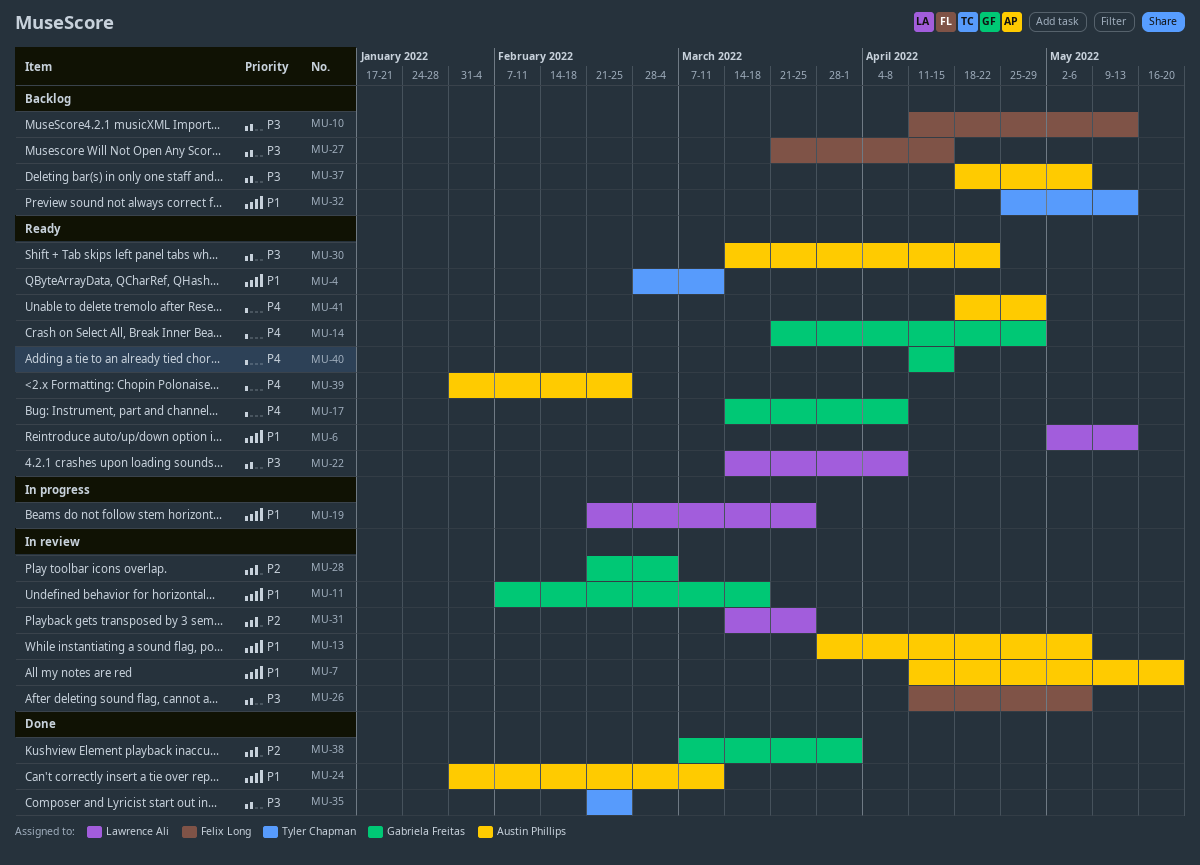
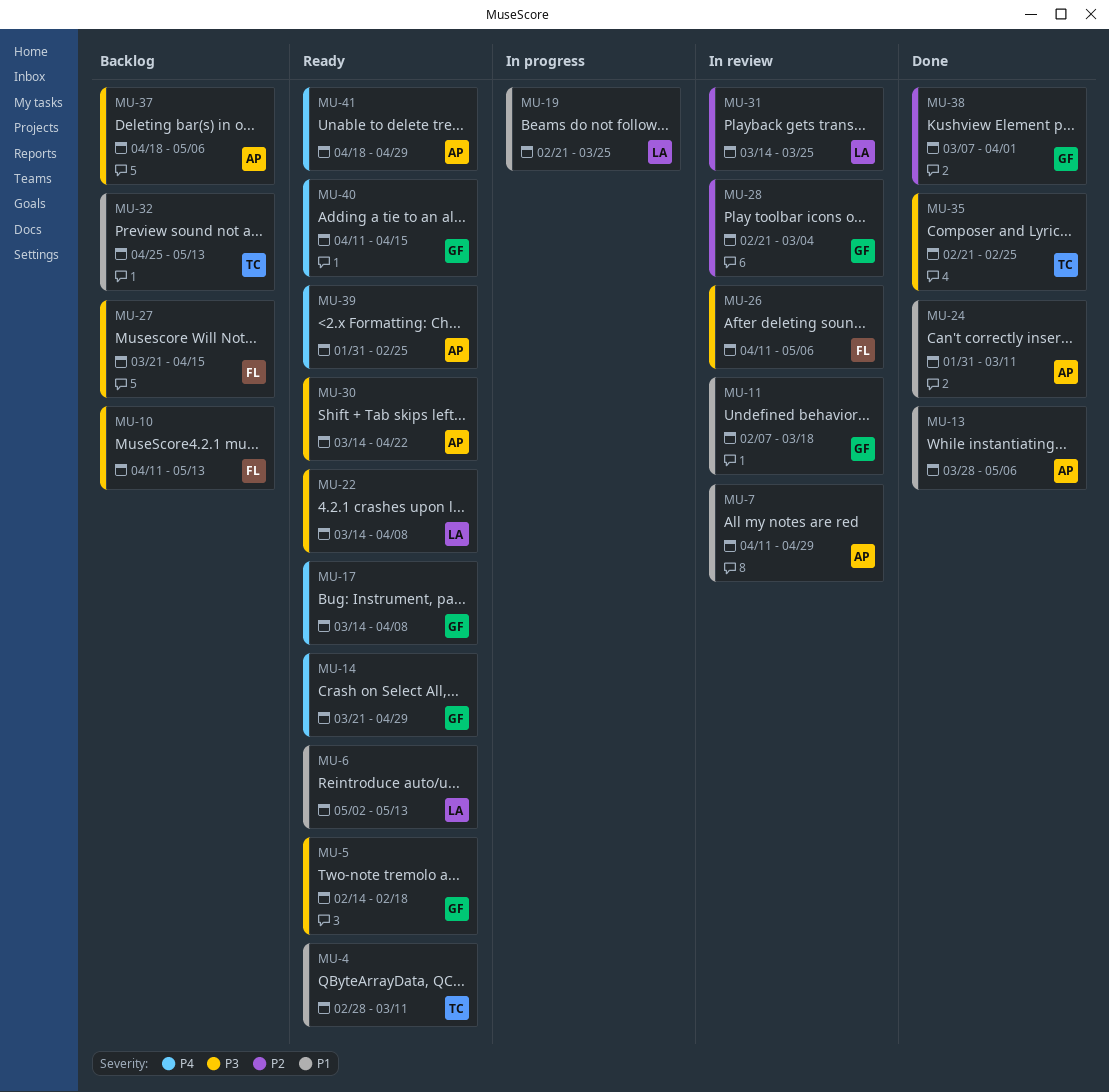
MU-5: none -> present
MU-7, due: May 20 -> Apr 29
MU-13, status: In review -> Done

